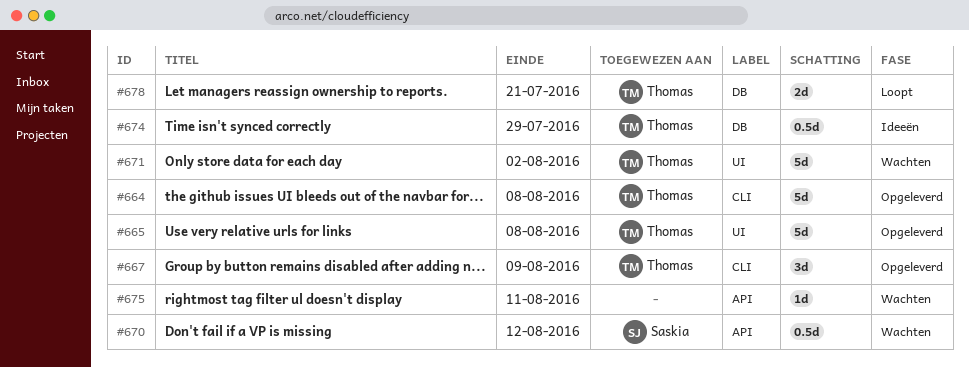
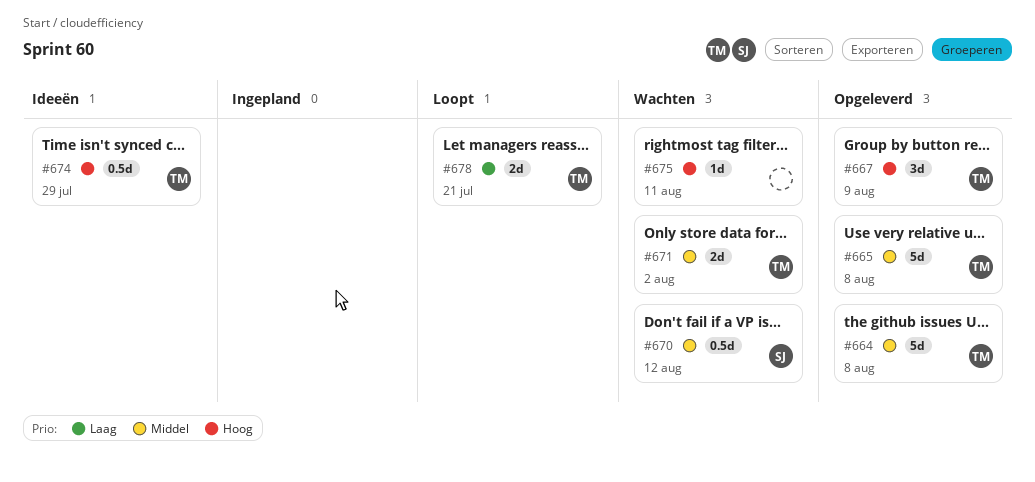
#671, estimate: 5d -> 2d

